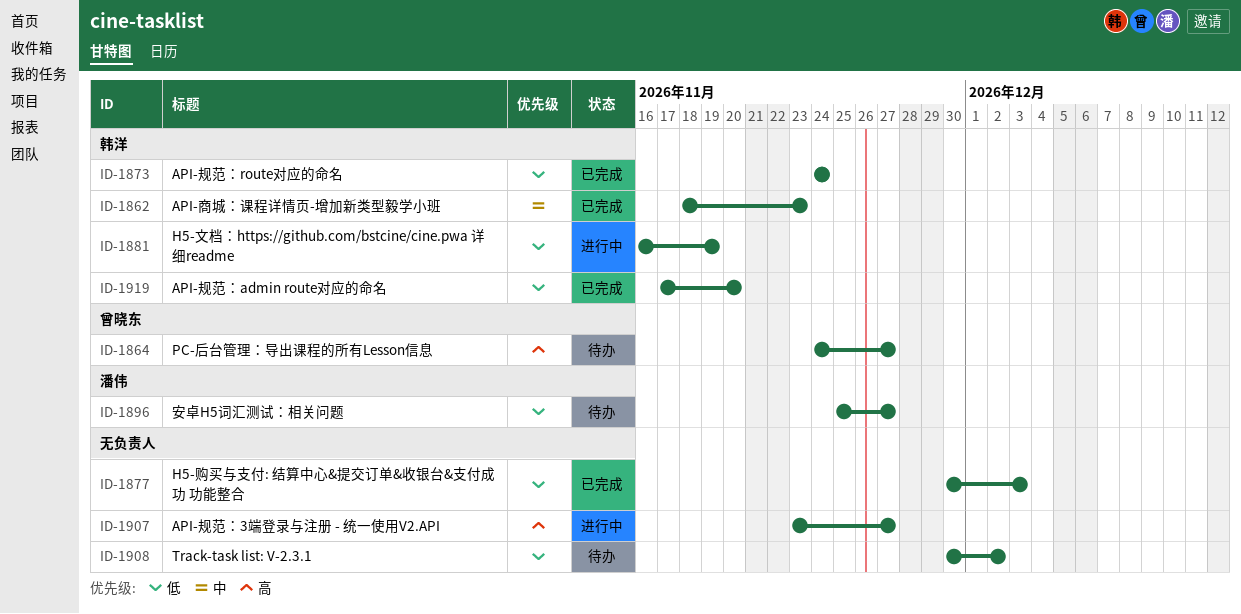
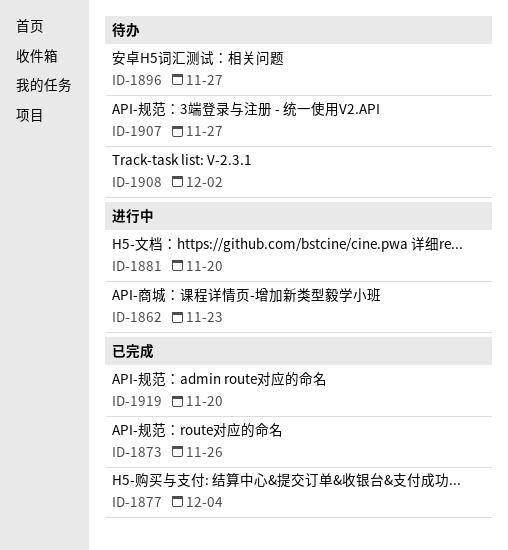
ID-1862, status: 已完成 -> 进行中
ID-1864: present -> none
ID-1873, due: Nov 24 -> Nov 26
ID-1877, due: Dec 3 -> Dec 4
ID-1881, due: Nov 19 -> Nov 20
ID-1907, status: 进行中 -> 待办

